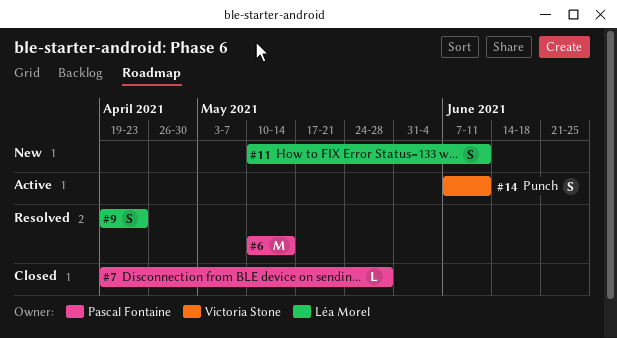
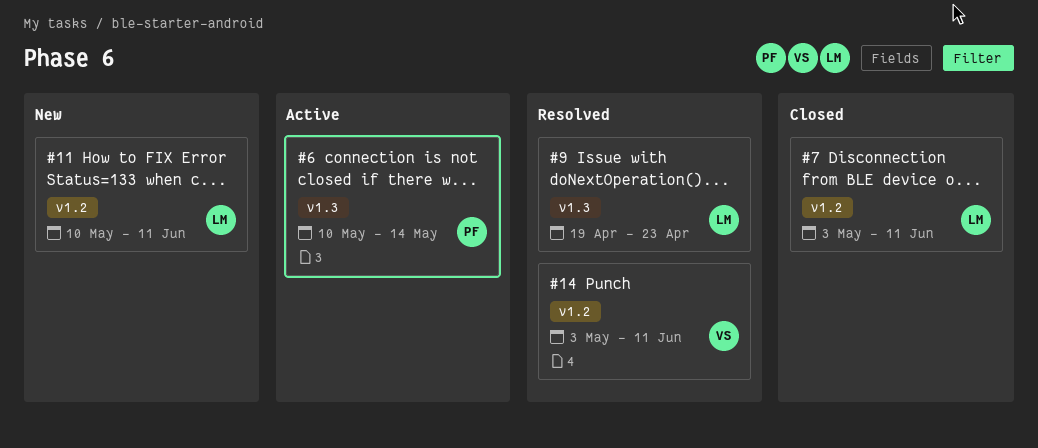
#6, status: Resolved -> Active
#7, owner: Pascal Fontaine -> Léa Morel
#7, start: Apr 19 -> May 3
#7, due: May 28 -> Jun 11
#14, status: Active -> Resolved
#14, start: Jun 7 -> May 3

